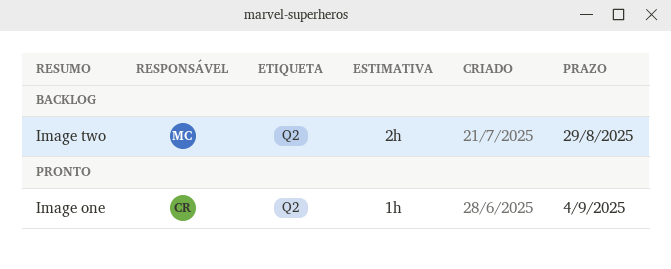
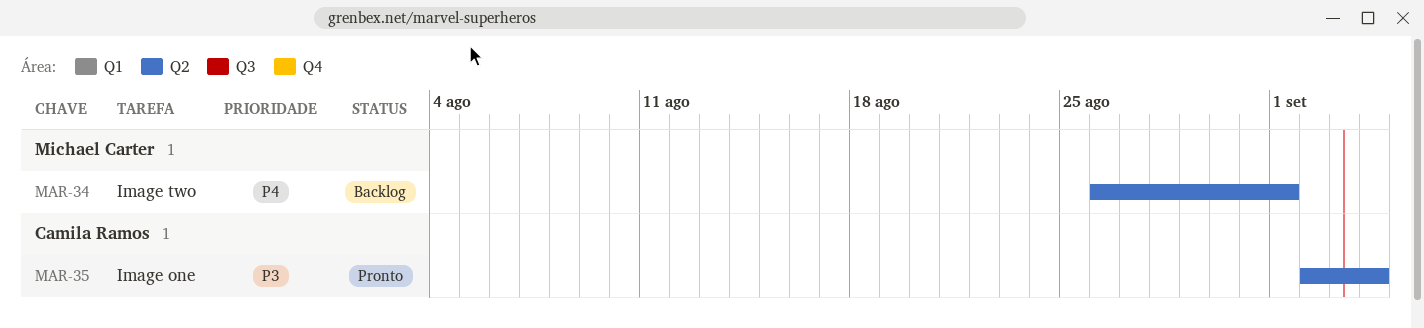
Image two, due: Aug 29 -> Sep 1

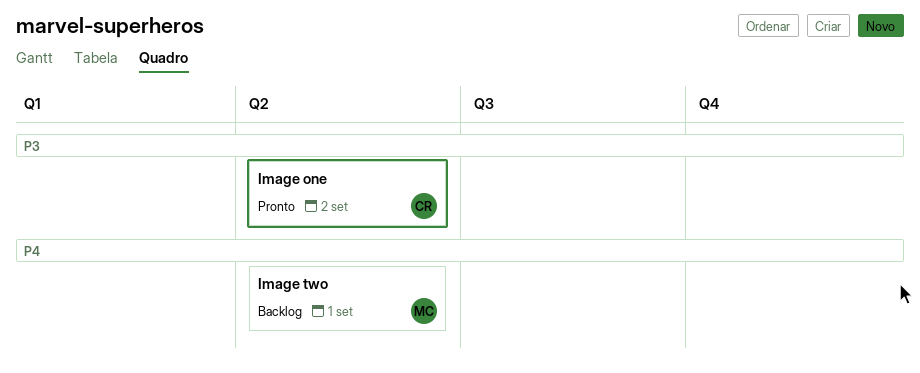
Image one, due: Sep 4 -> Sep 2

